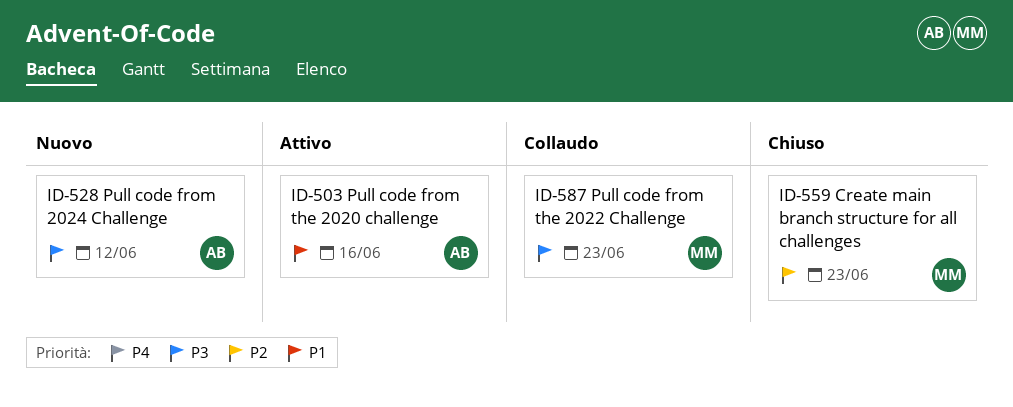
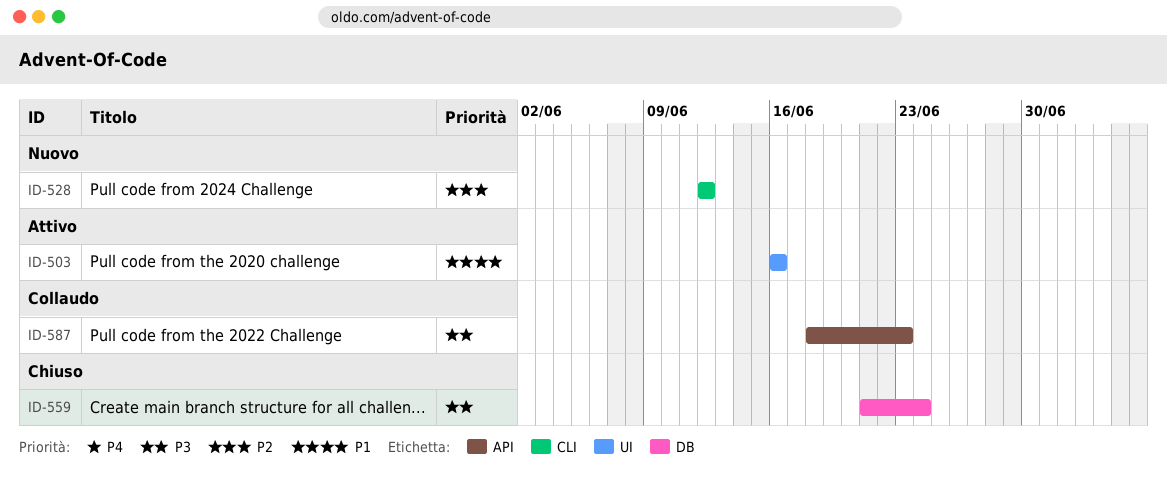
ID-528, priority: P3 -> P2
ID-559, priority: P2 -> P3
ID-559, due: Jun 23 -> Jun 24

